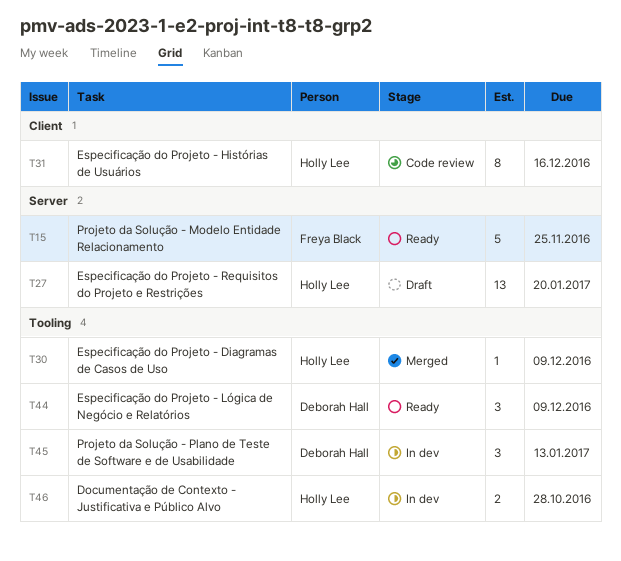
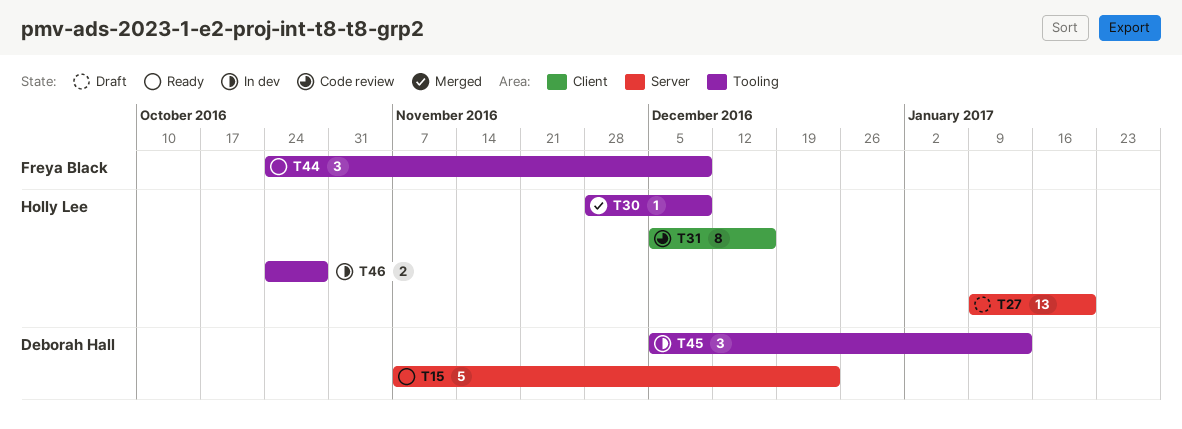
T15, owner: Freya Black -> Deborah Hall
T15, due: Nov 25 -> Dec 23
T44, owner: Deborah Hall -> Freya Black

